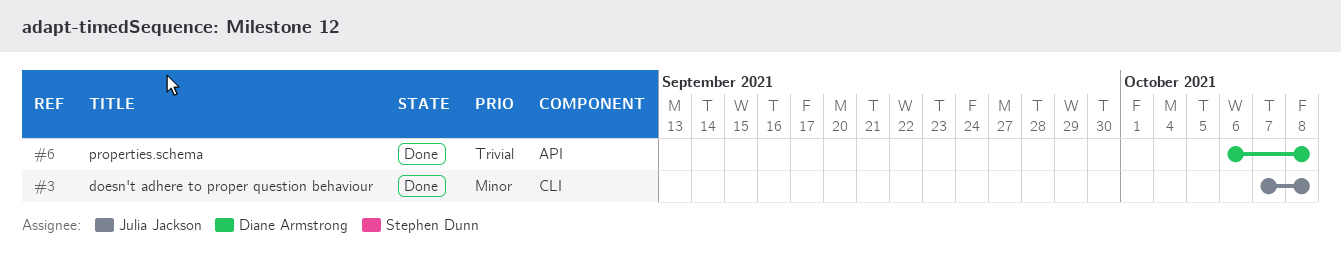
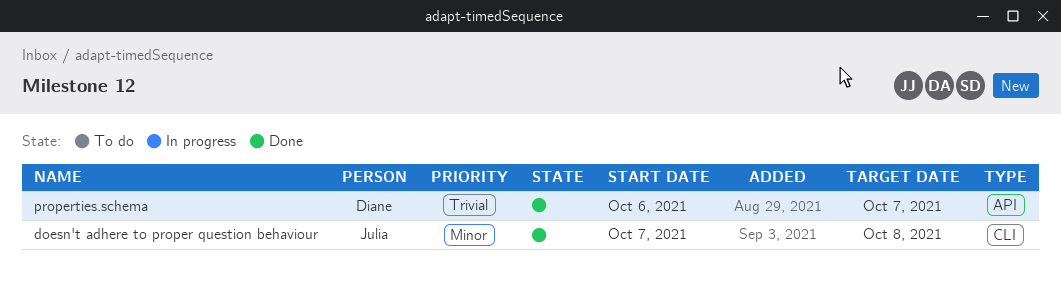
properties.schema, due: Oct 8 -> Oct 7

